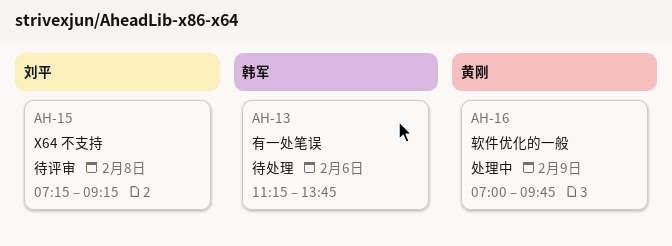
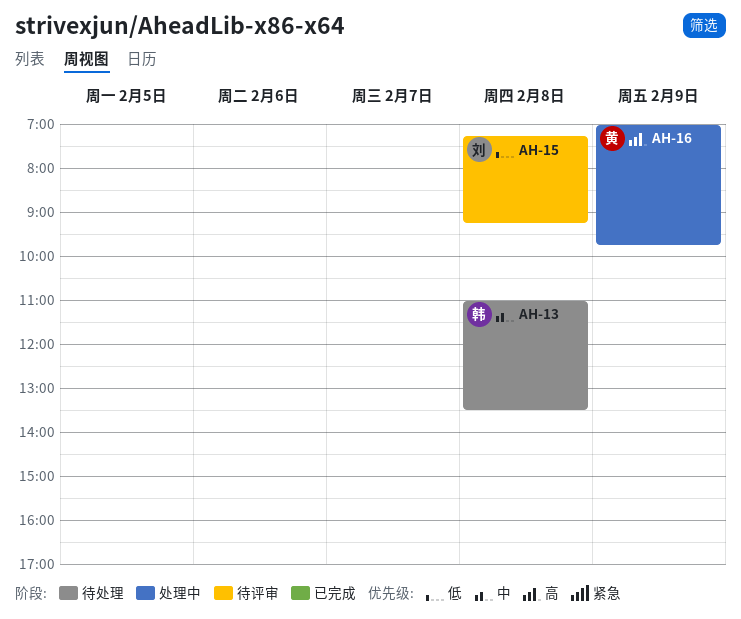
AH-13, day: Feb 6 -> Feb 8
AH-13, begins: 11:15 -> 11:00
AH-13, ends: 13:45 -> 13:30

